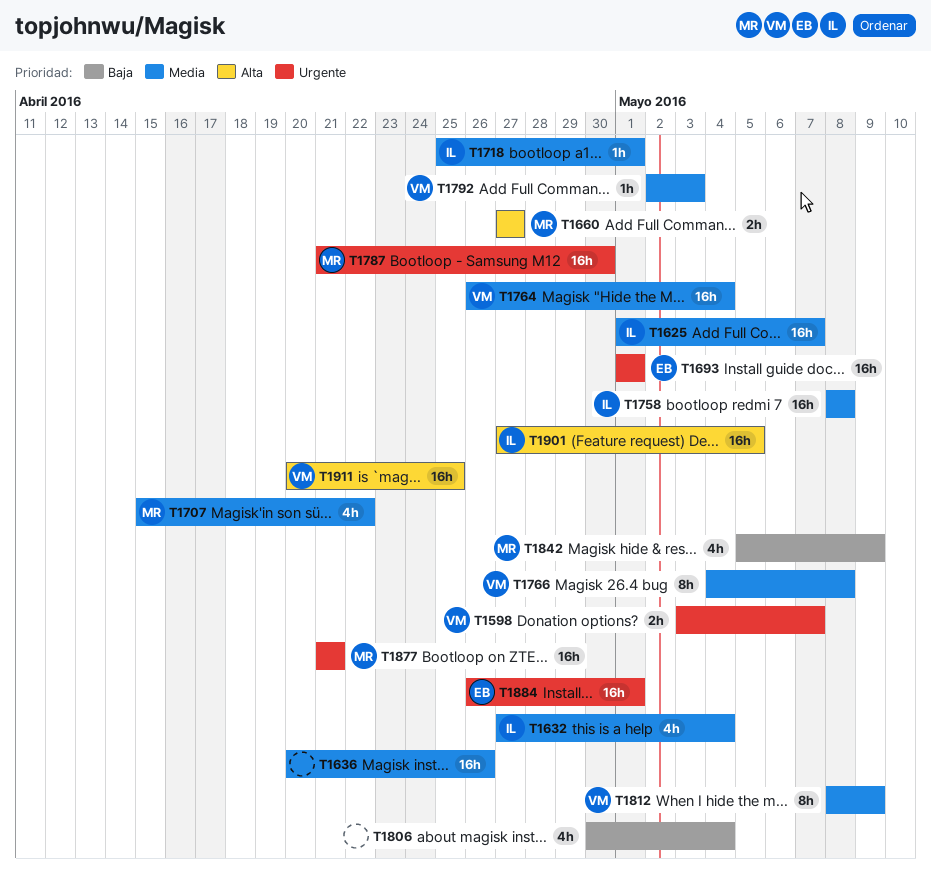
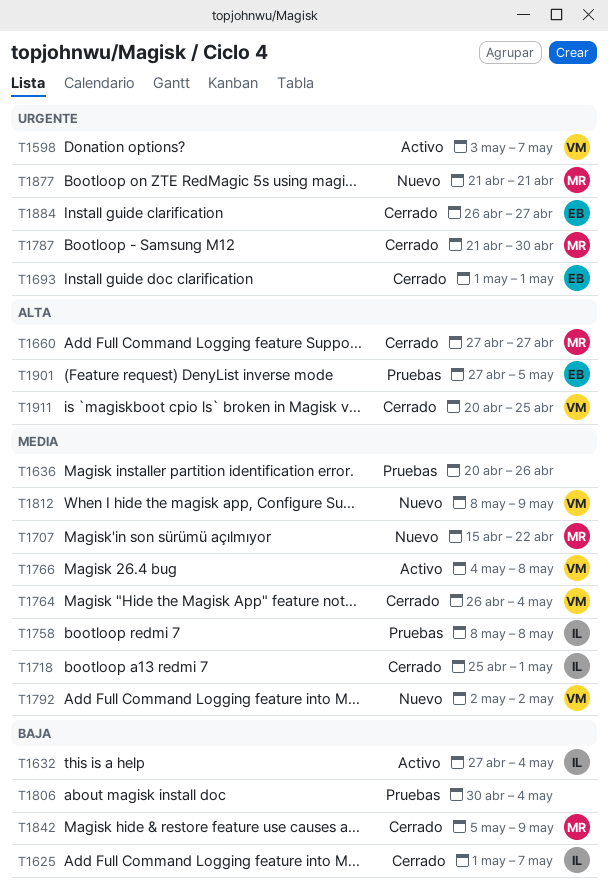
T1625, priority: Media -> Baja
T1632, priority: Media -> Baja
T1792, due: May 3 -> May 2
T1884, due: May 1 -> Apr 27
T1901, owner: IL -> EB

